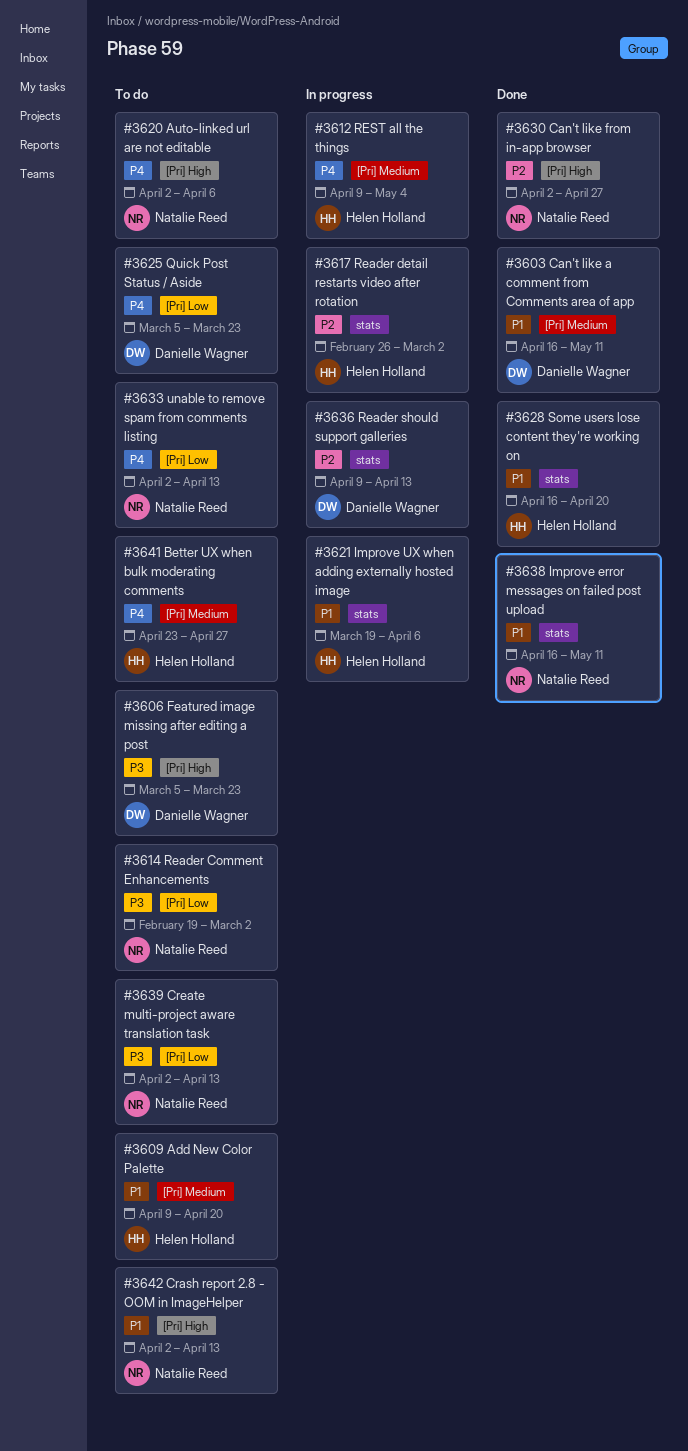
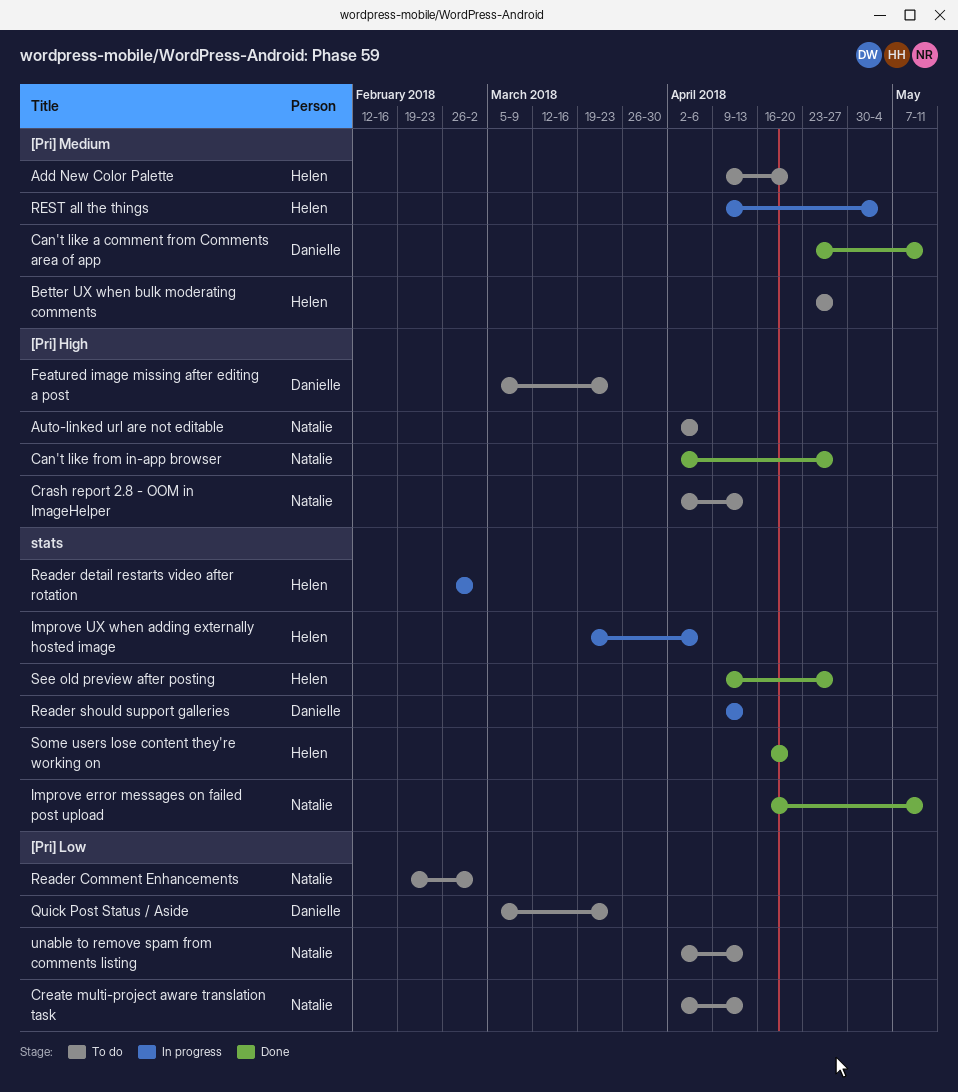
Can't like a comment from Comments area of app, start: Apr 16 -> Apr 23
See old preview after posting: none -> present

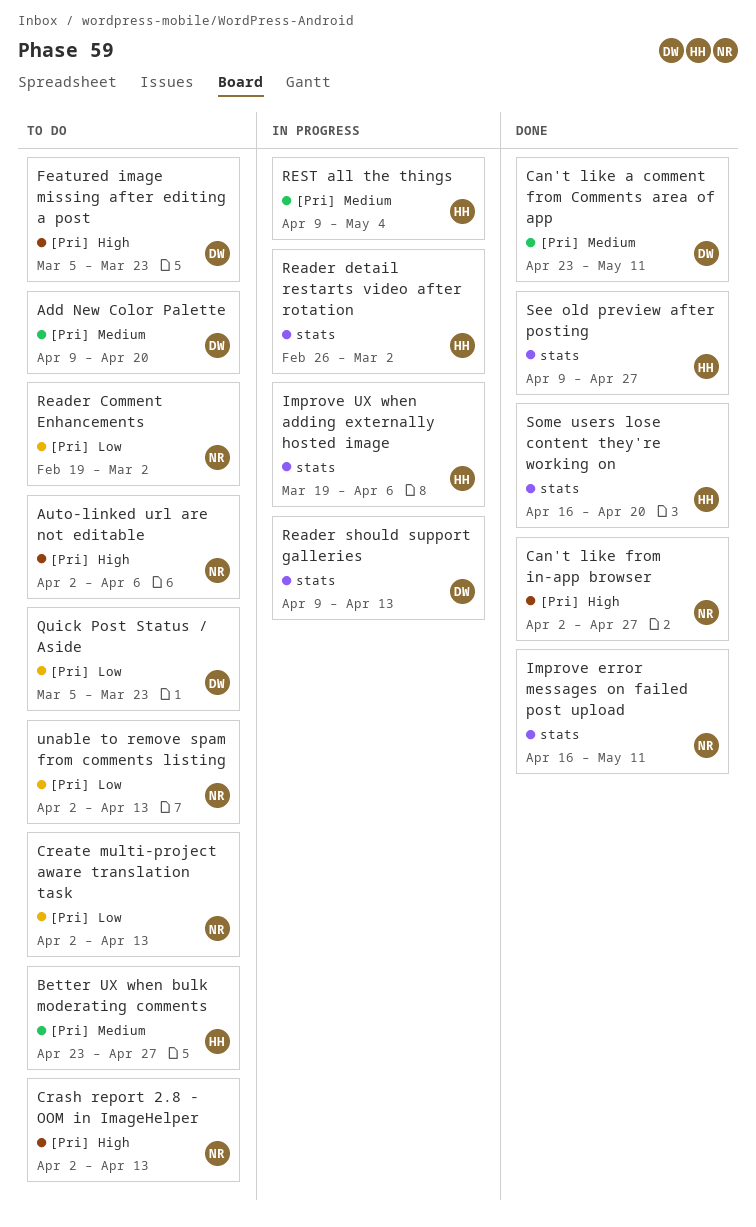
Add New Color Palette, owner: Helen -> Danielle

